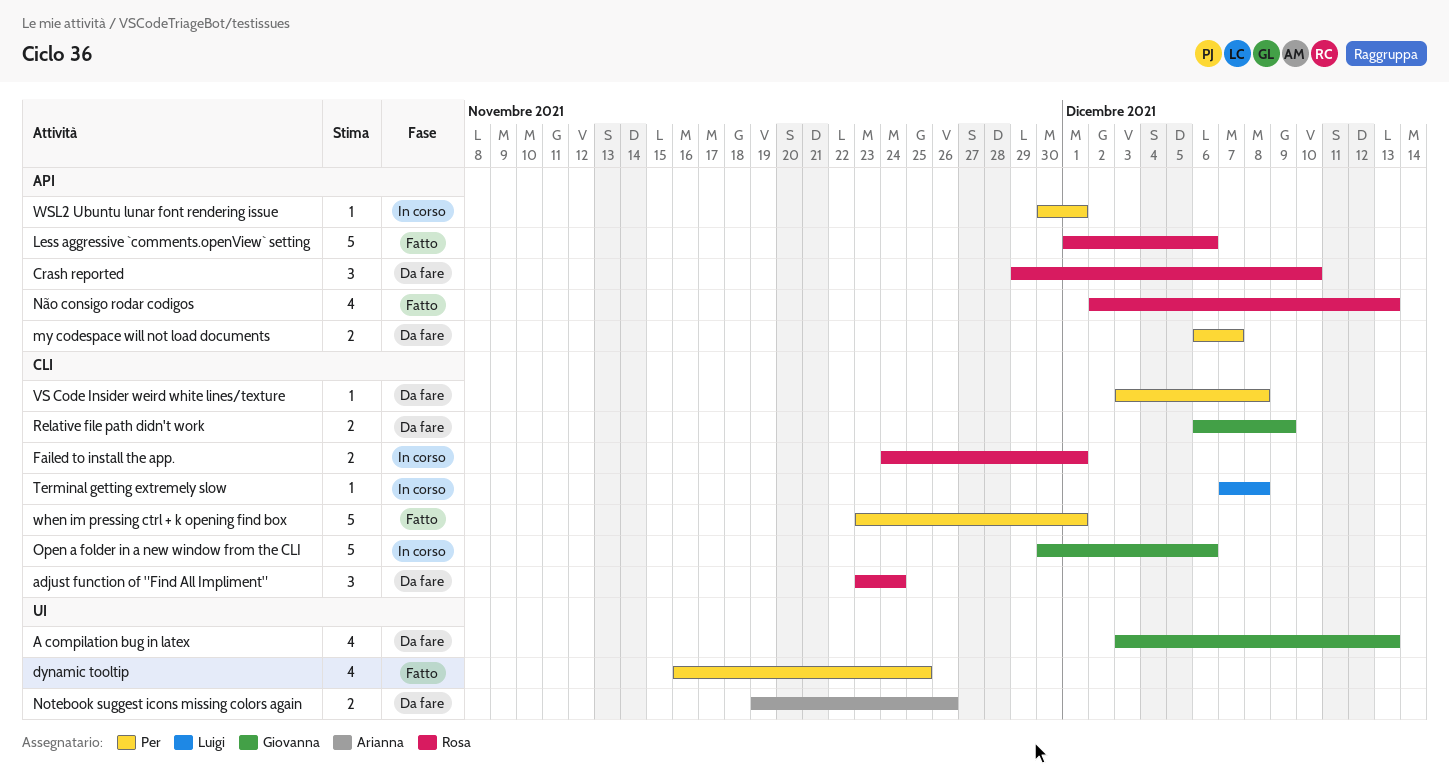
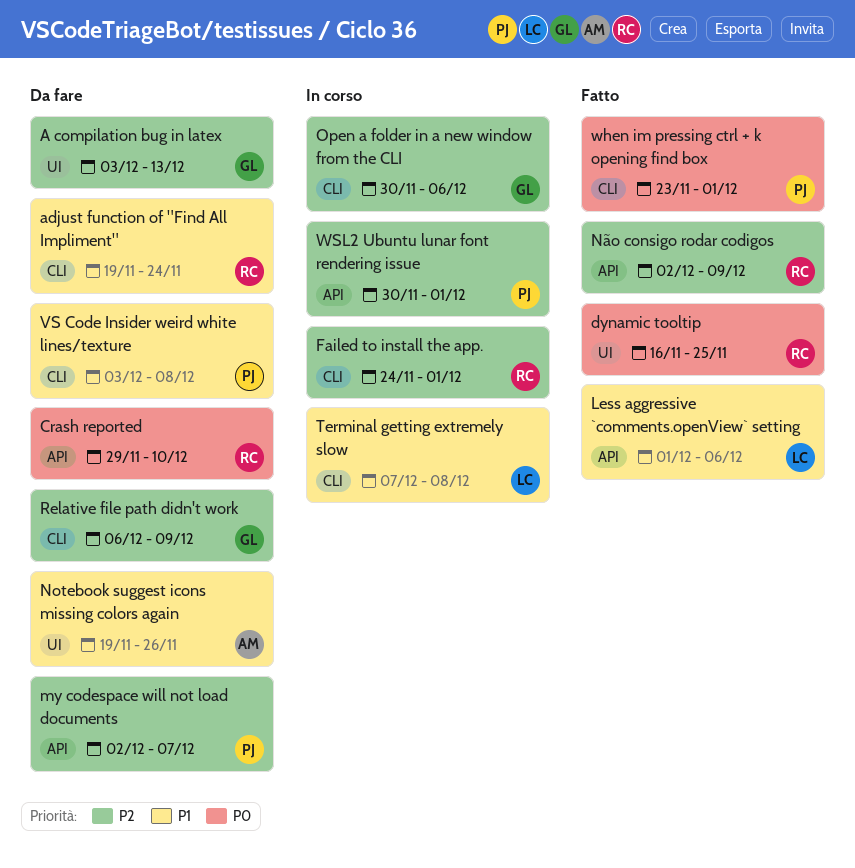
adjust function of "Find All Impliment", start: Nov 23 -> Nov 19
dynamic tooltip, owner: Per -> Rosa
Less aggressive `comments.openView` setting, owner: Rosa -> Luigi
my codespace will not load documents, start: Dec 6 -> Dec 2
Não consigo rodar codigos, due: Dec 13 -> Dec 9

